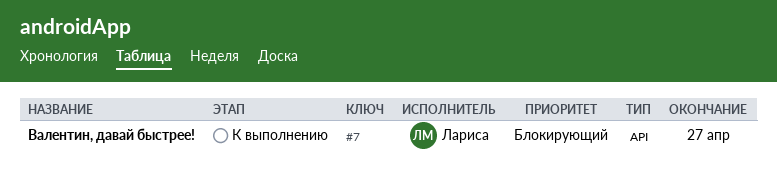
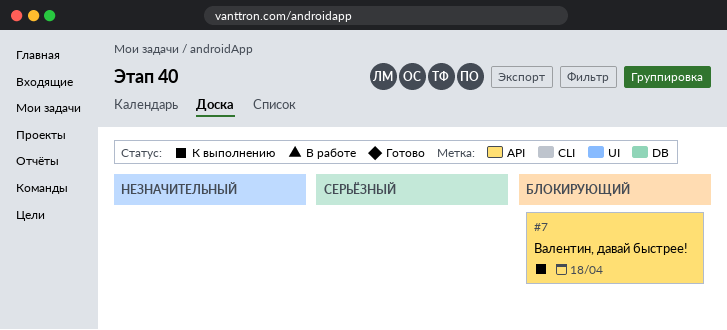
#7, due: Apr 27 -> Apr 18

